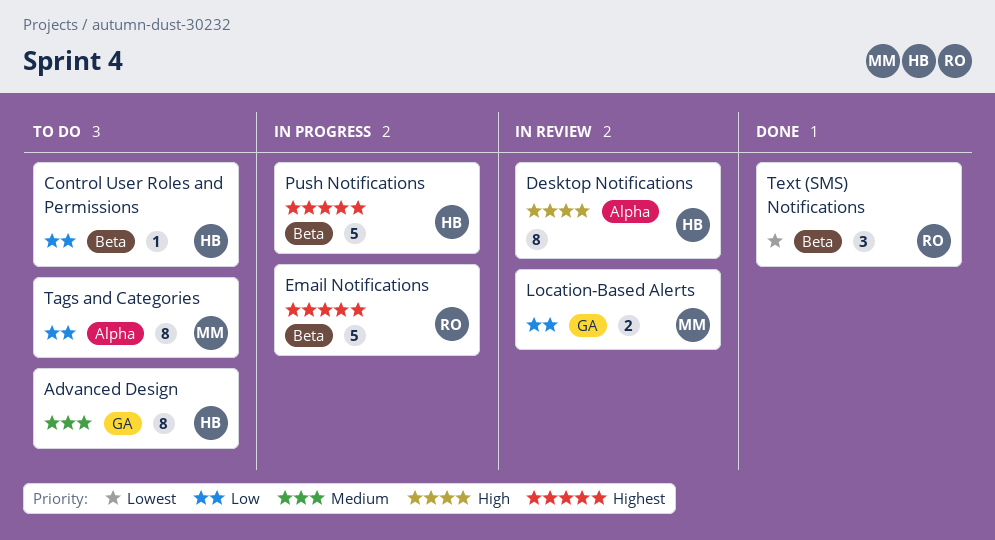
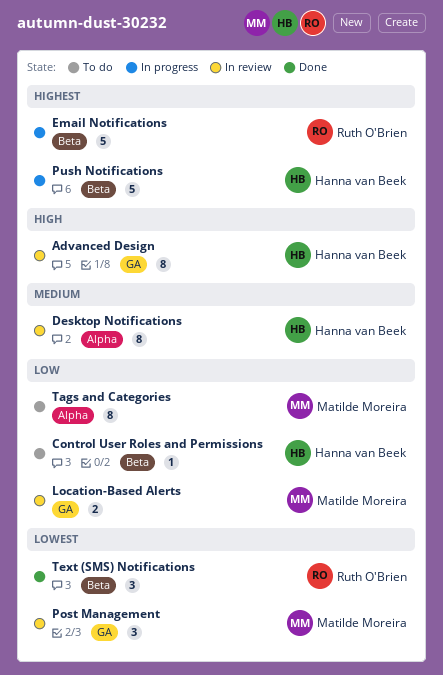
Advanced Design, status: To do -> In review
Advanced Design, priority: Medium -> High
Desktop Notifications, priority: High -> Medium
Post Management: none -> present

